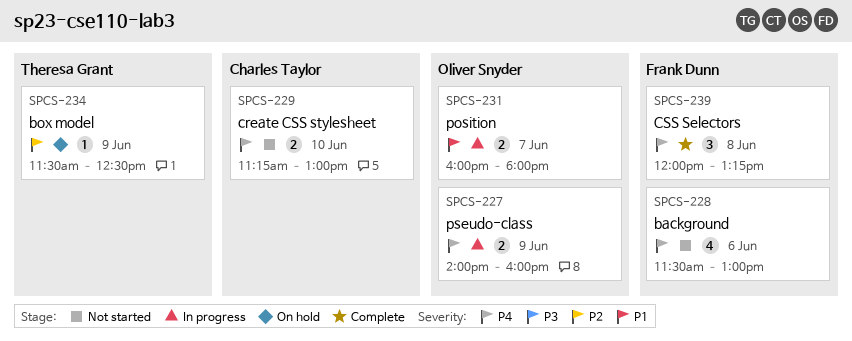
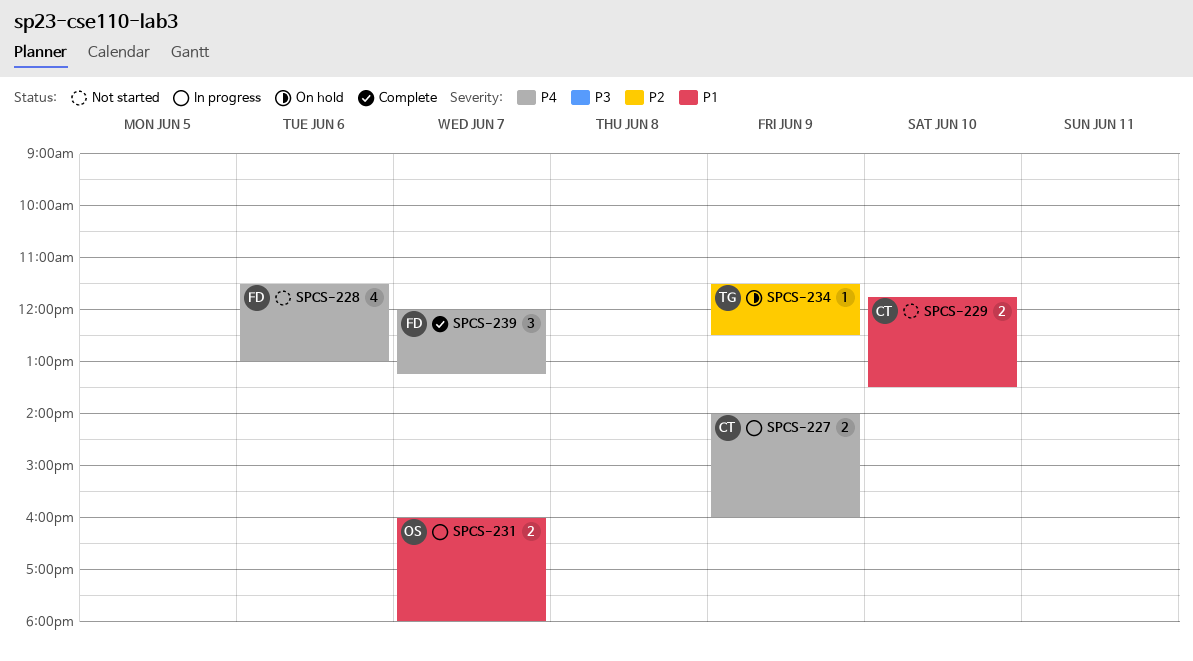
SPCS-227, owner: Oliver Snyder -> Charles Taylor
SPCS-229, priority: P4 -> P1
SPCS-229, begins: 11:15 -> 11:45
SPCS-229, ends: 13:00 -> 13:30
SPCS-239, day: Jun 8 -> Jun 7

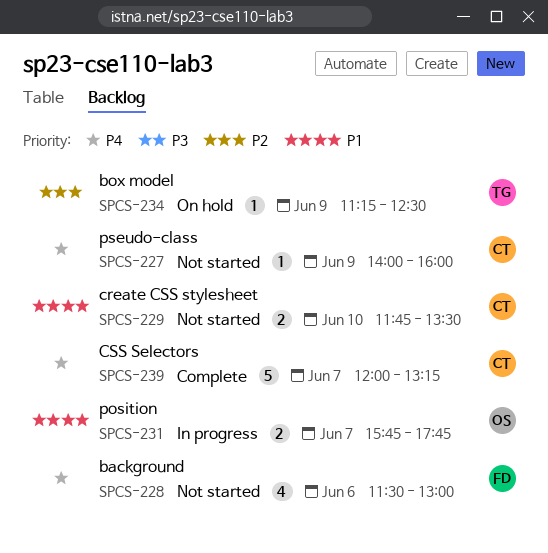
SPCS-227, status: In progress -> Not started
SPCS-227, estimate: 2 -> 1
SPCS-231, begins: 16:00 -> 15:45
SPCS-231, ends: 18:00 -> 17:45
SPCS-234, begins: 11:30 -> 11:15
SPCS-239, owner: FD -> CT
SPCS-239, estimate: 3 -> 5

